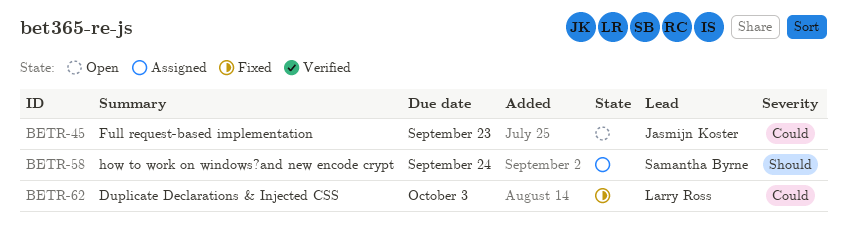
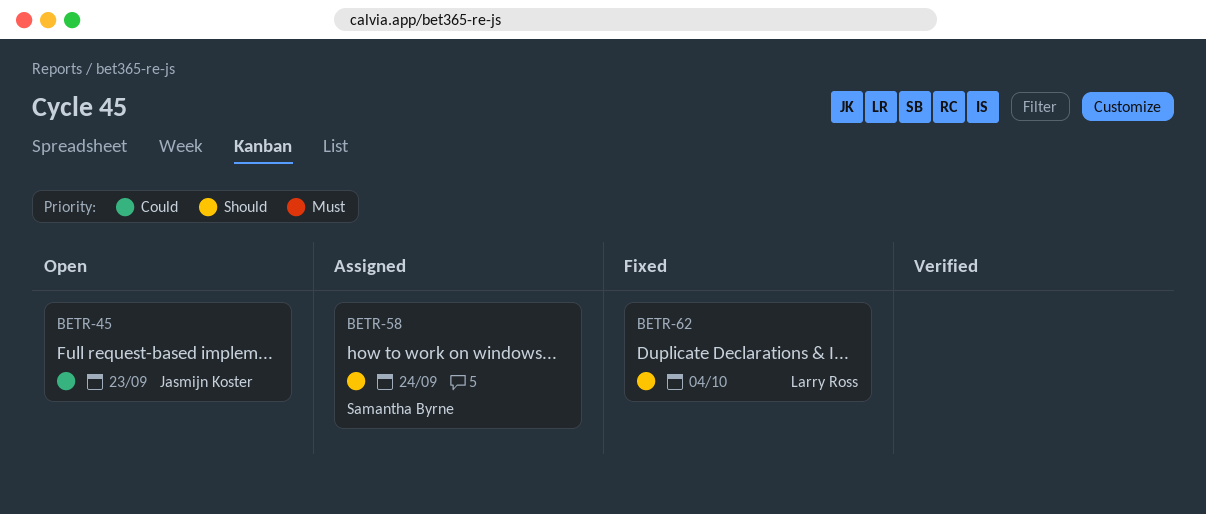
BETR-62, priority: Could -> Should
BETR-62, due: Oct 3 -> Oct 4

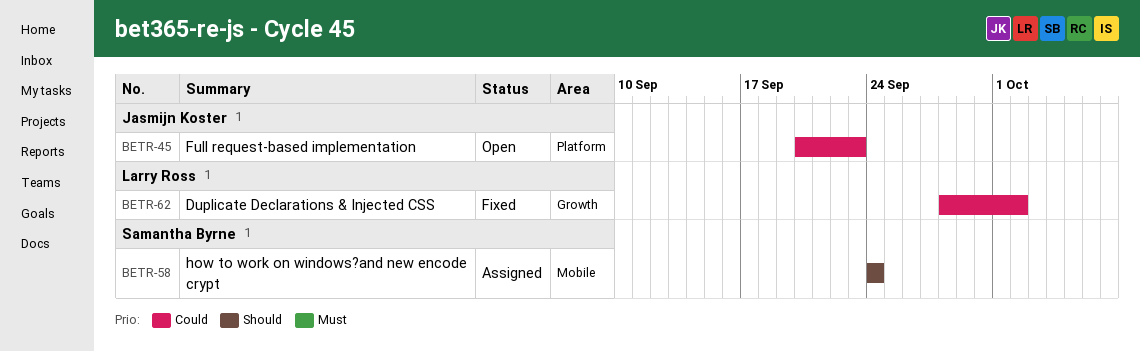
BETR-62, priority: Should -> Could
BETR-62, due: Oct 4 -> Oct 2

